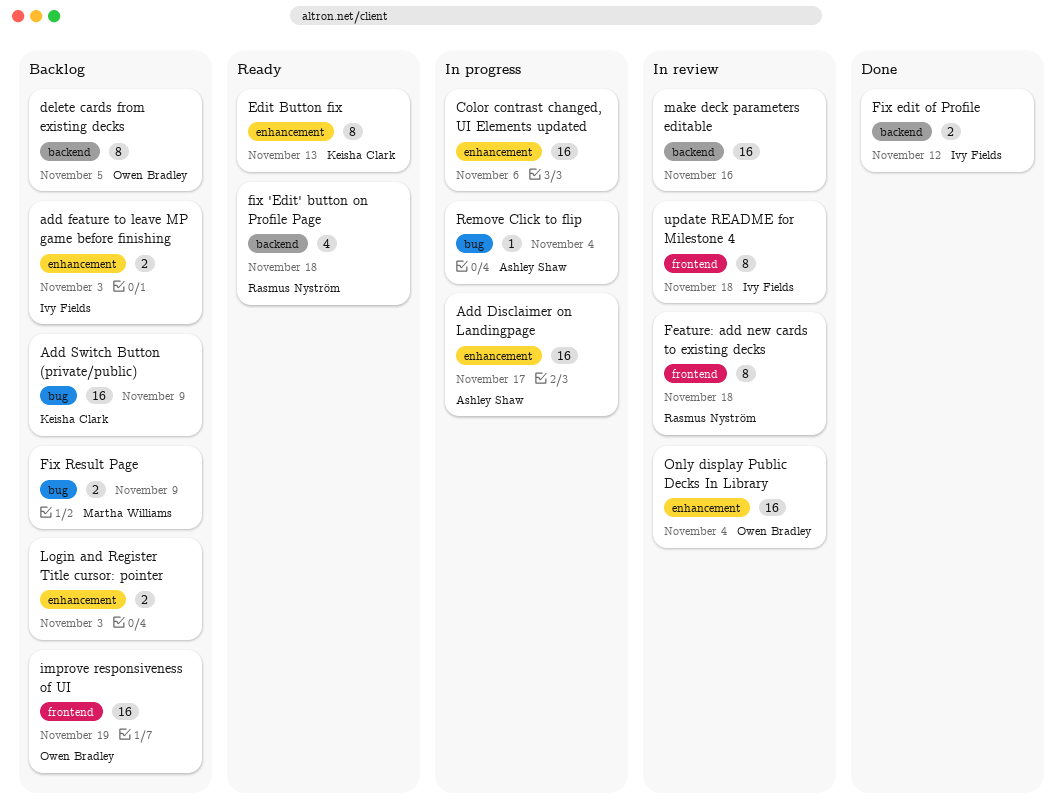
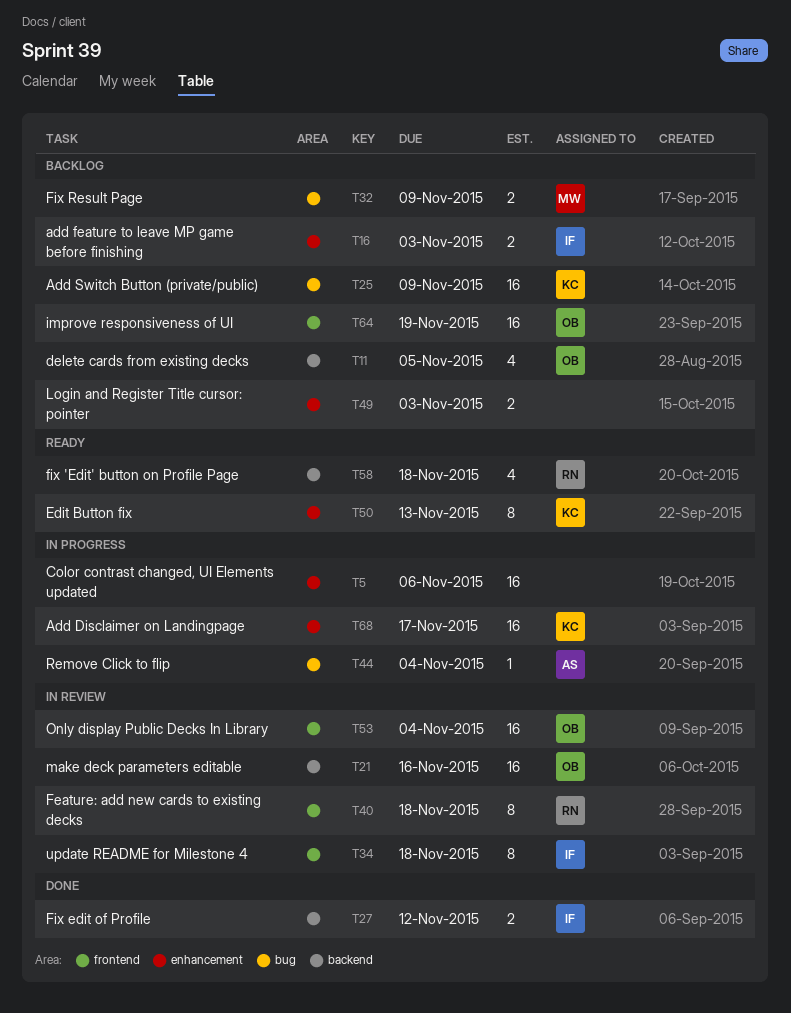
Add Disclaimer on Landingpage, owner: Ashley Shaw -> Keisha Clark
delete cards from existing decks, estimate: 8 -> 4
make deck parameters editable, owner: none -> Owen Bradley
Only display Public Decks In Library, label: enhancement -> frontend

